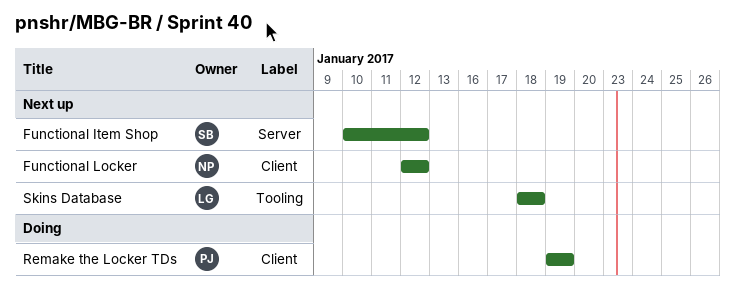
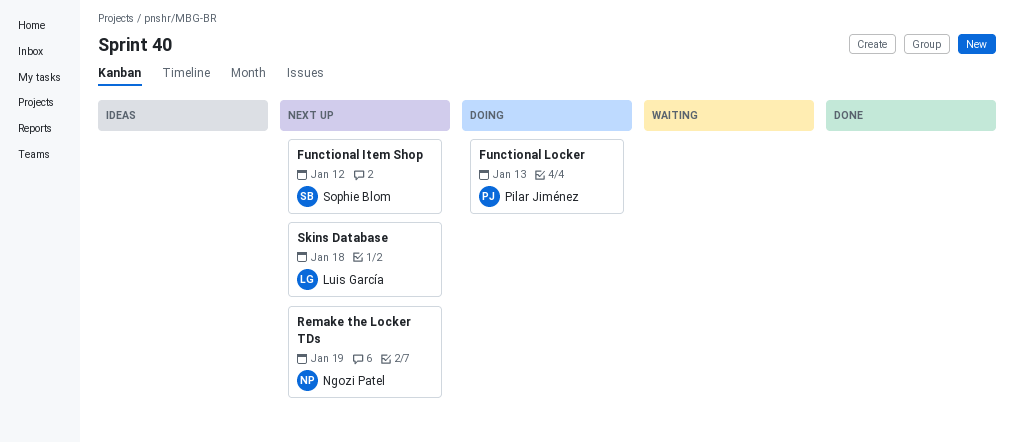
Functional Locker, status: Next up -> Doing
Functional Locker, owner: Ngozi Patel -> Pilar Jiménez
Functional Locker, due: Jan 12 -> Jan 13
Remake the Locker TDs, status: Doing -> Next up
Remake the Locker TDs, owner: Pilar Jiménez -> Ngozi Patel

